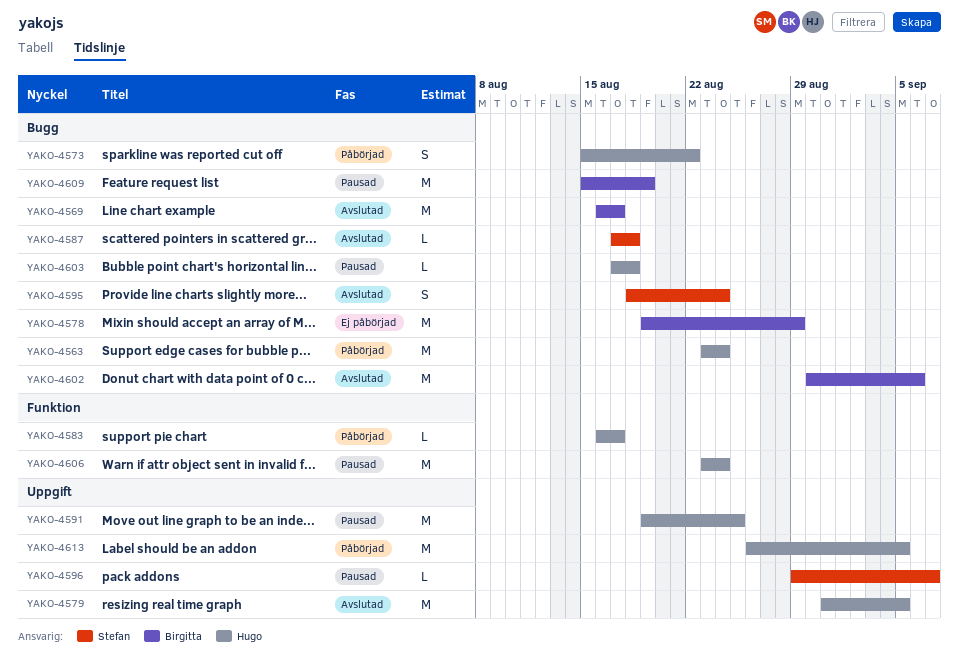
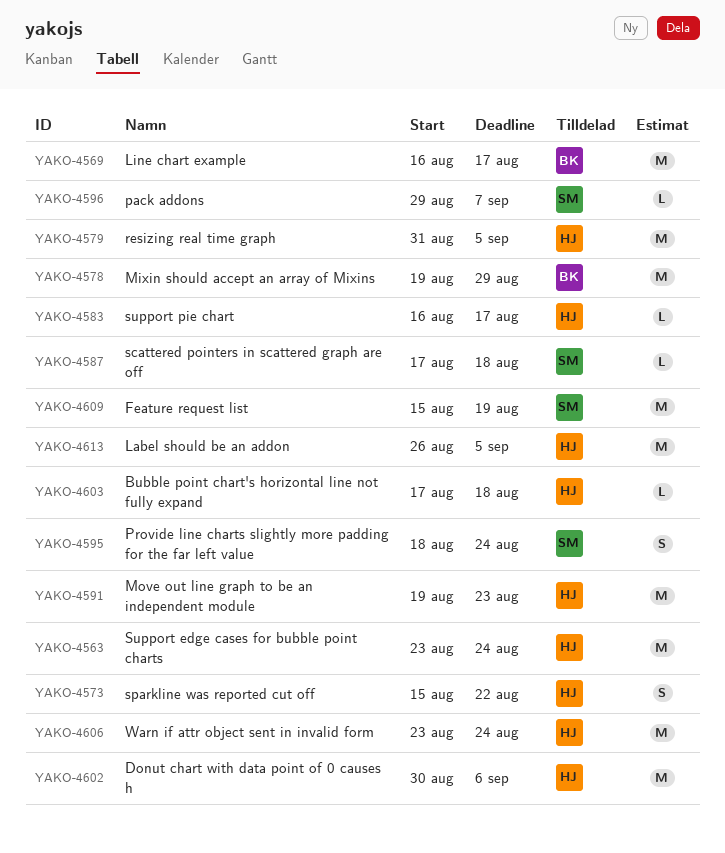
YAKO-4591, due: Aug 25 -> Aug 23
YAKO-4602, owner: Birgitta -> Hugo
YAKO-4609, owner: Birgitta -> Stefan

